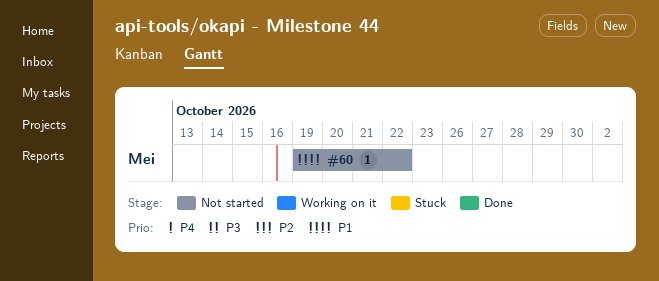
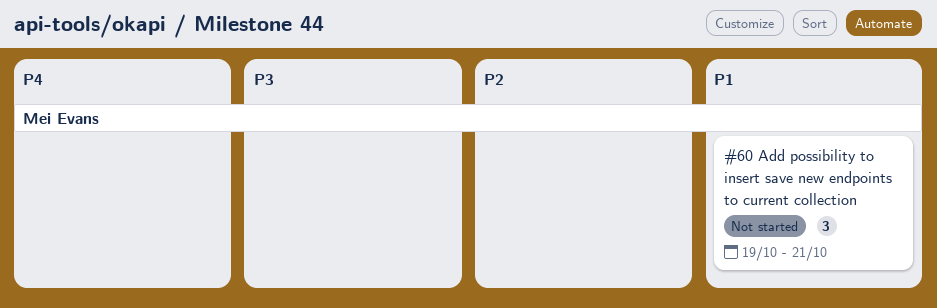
#60, estimate: 1 -> 3
#60, due: Oct 22 -> Oct 21

